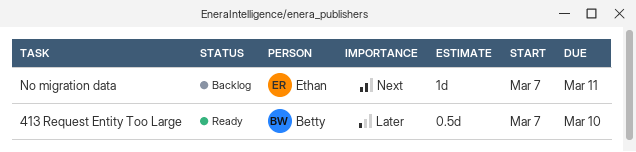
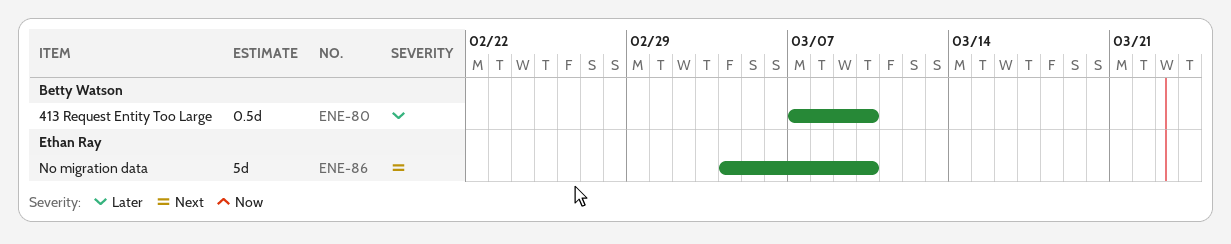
No migration data, estimate: 1d -> 5d
No migration data, start: Mar 7 -> Mar 4
No migration data, due: Mar 11 -> Mar 10

